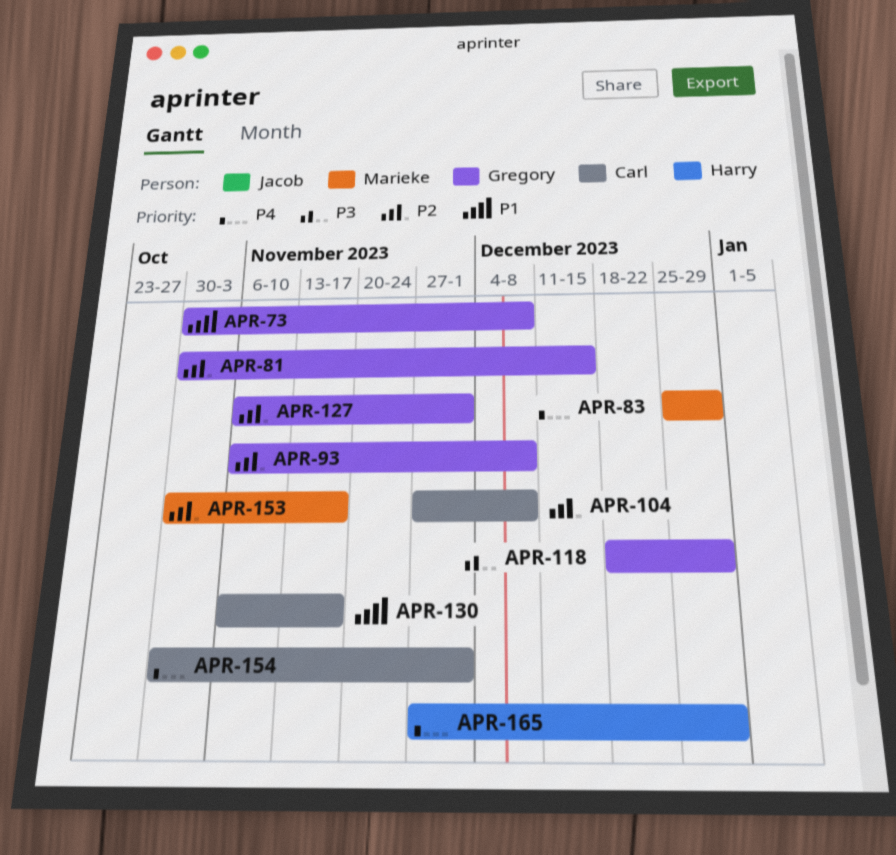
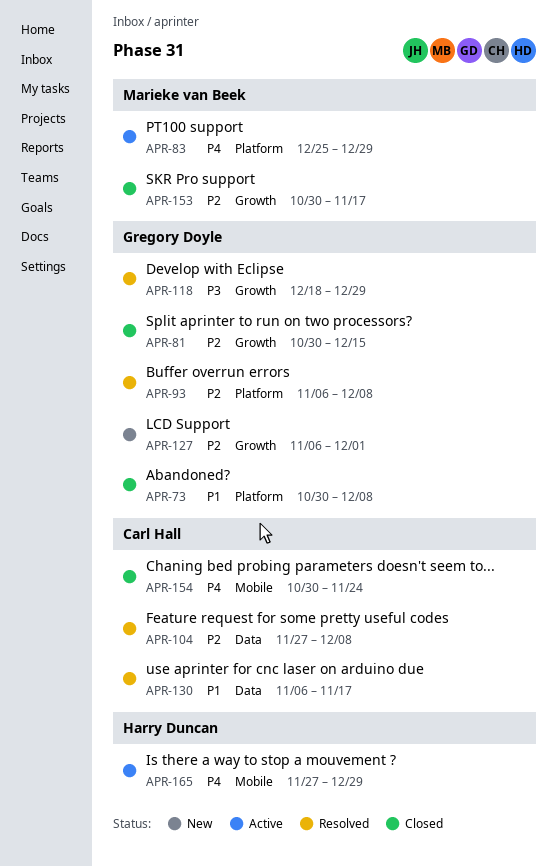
APR-154, due: Dec 1 -> Nov 24

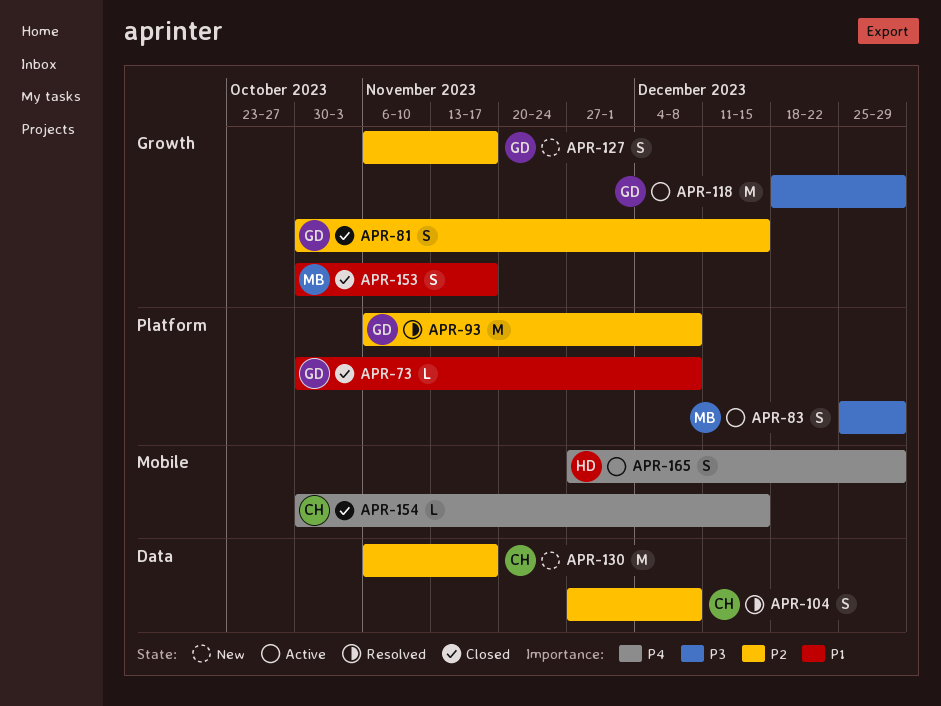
APR-83, priority: P4 -> P3
APR-118, status: Resolved -> Active
APR-127, due: Dec 1 -> Nov 17
APR-130, status: Resolved -> New
APR-130, priority: P1 -> P2
APR-153, priority: P2 -> P1
APR-154, due: Nov 24 -> Dec 15

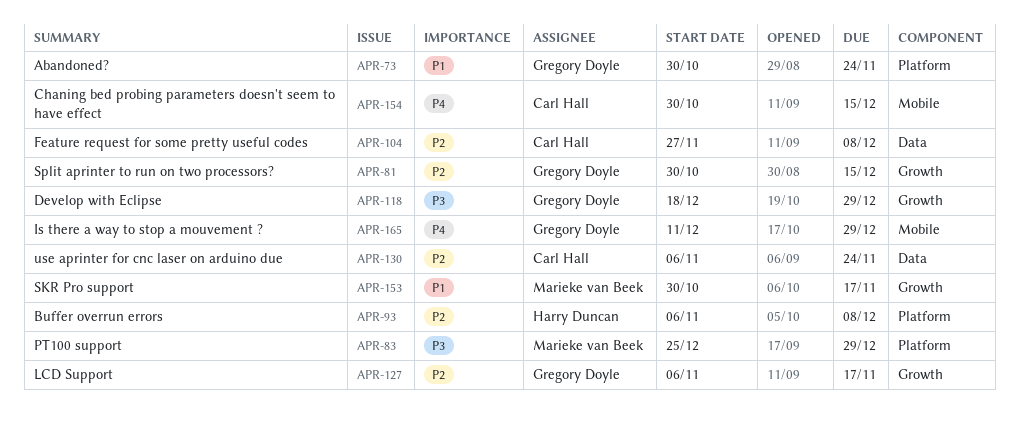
APR-73, due: Dec 8 -> Nov 24
APR-93, owner: Gregory Doyle -> Harry Duncan
APR-130, due: Nov 17 -> Nov 24
APR-165, owner: Harry Duncan -> Gregory Doyle
APR-165, start: Nov 27 -> Dec 11

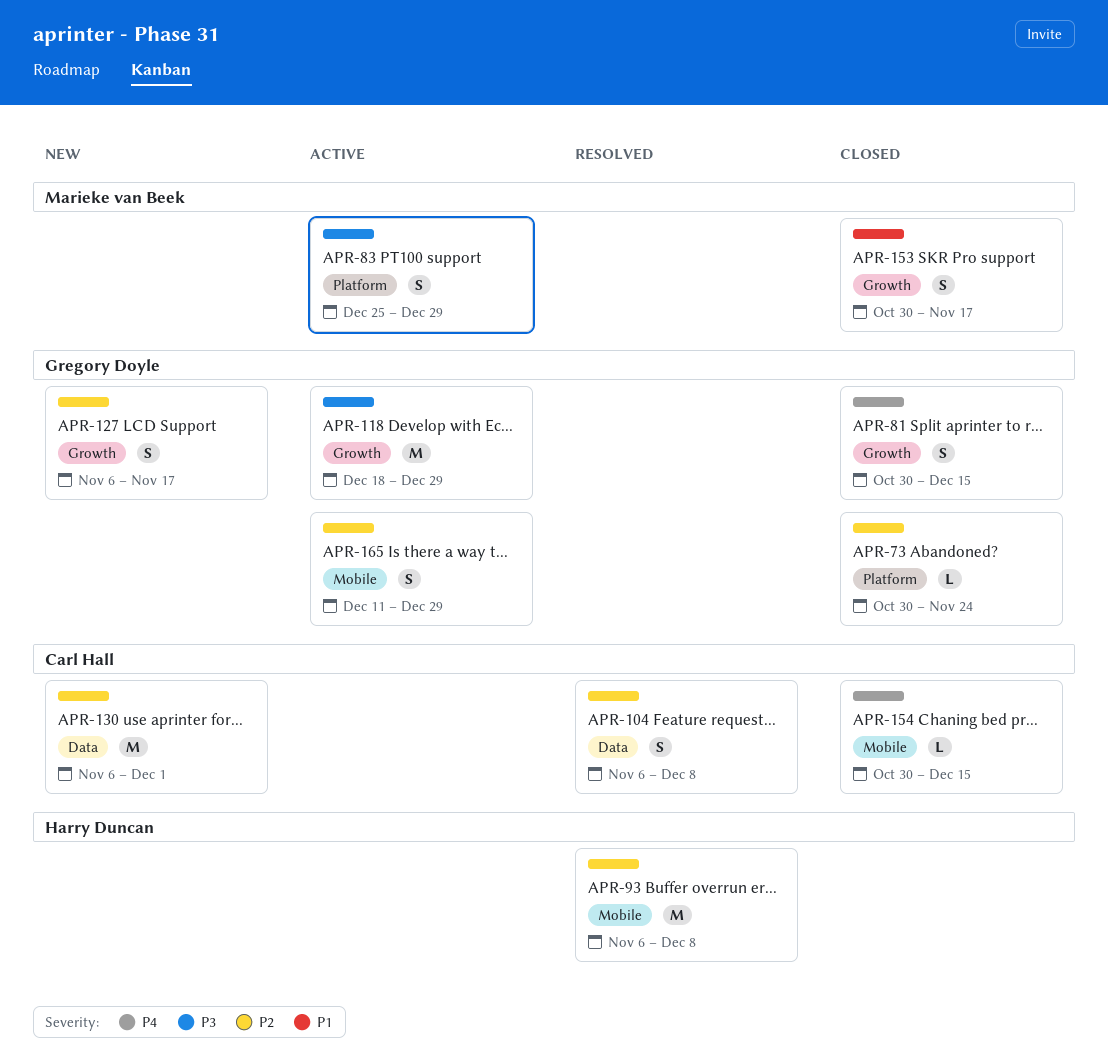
APR-73, priority: P1 -> P2
APR-81, priority: P2 -> P4
APR-93, label: Platform -> Mobile
APR-104, start: Nov 27 -> Nov 6
APR-130, due: Nov 24 -> Dec 1
APR-165, priority: P4 -> P2

